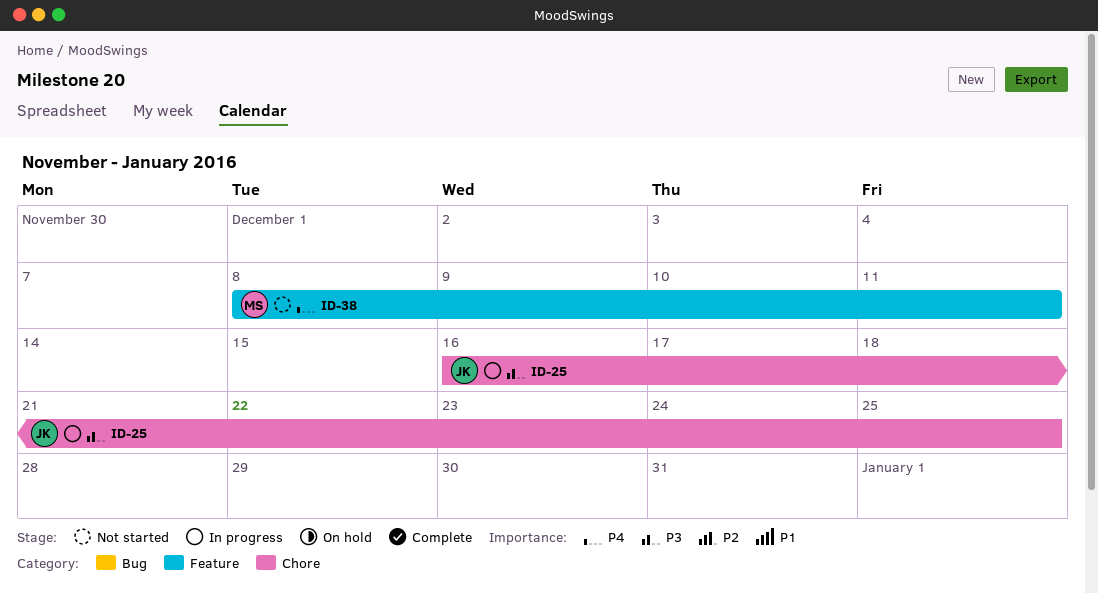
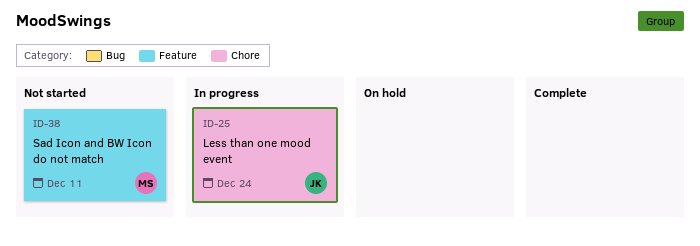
ID-25, due: Dec 25 -> Dec 24

